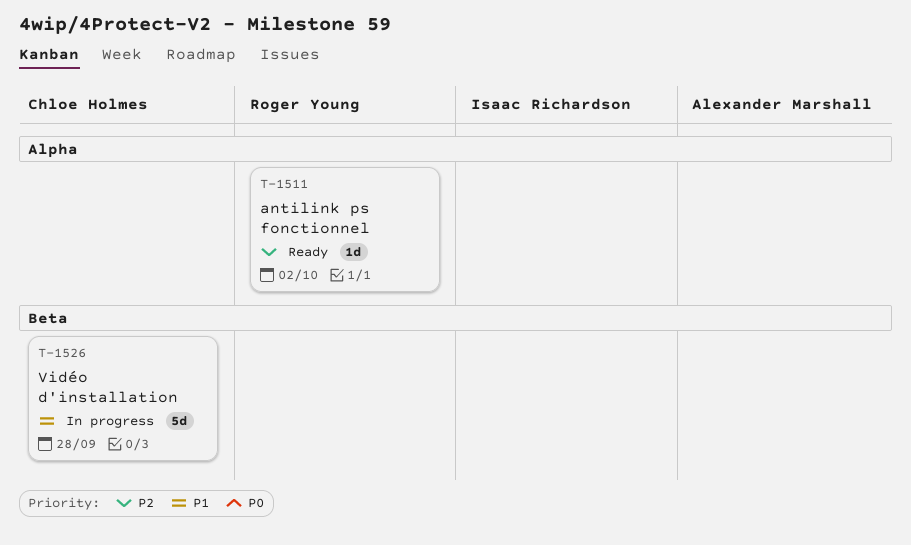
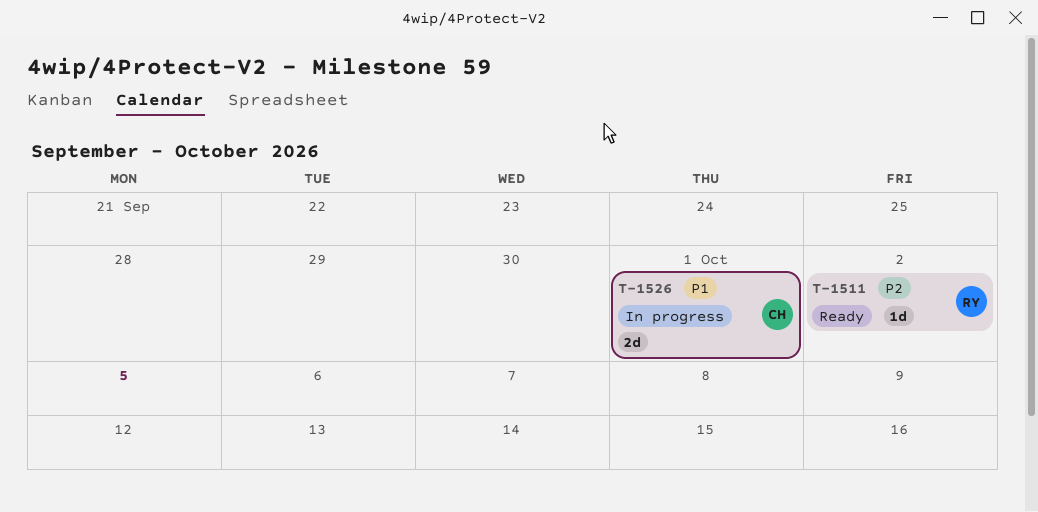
T-1526, estimate: 5d -> 2d
T-1526, due: Sep 28 -> Oct 1

